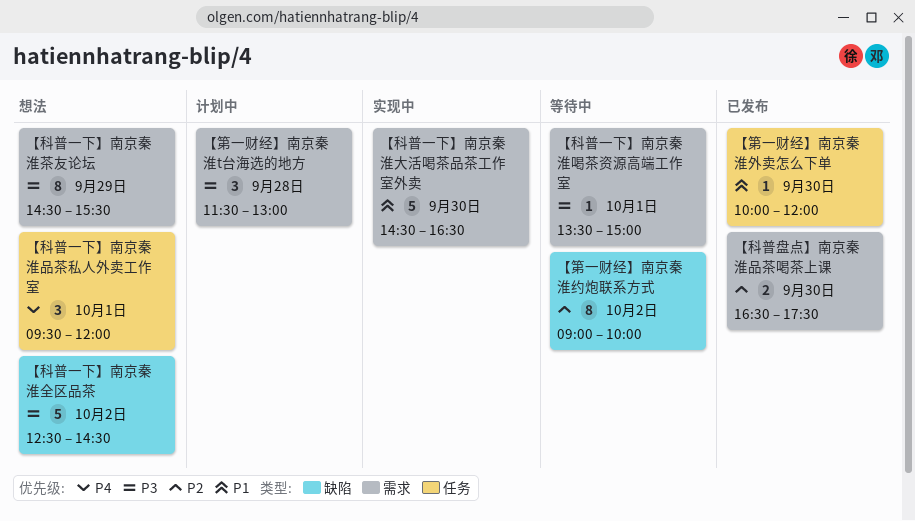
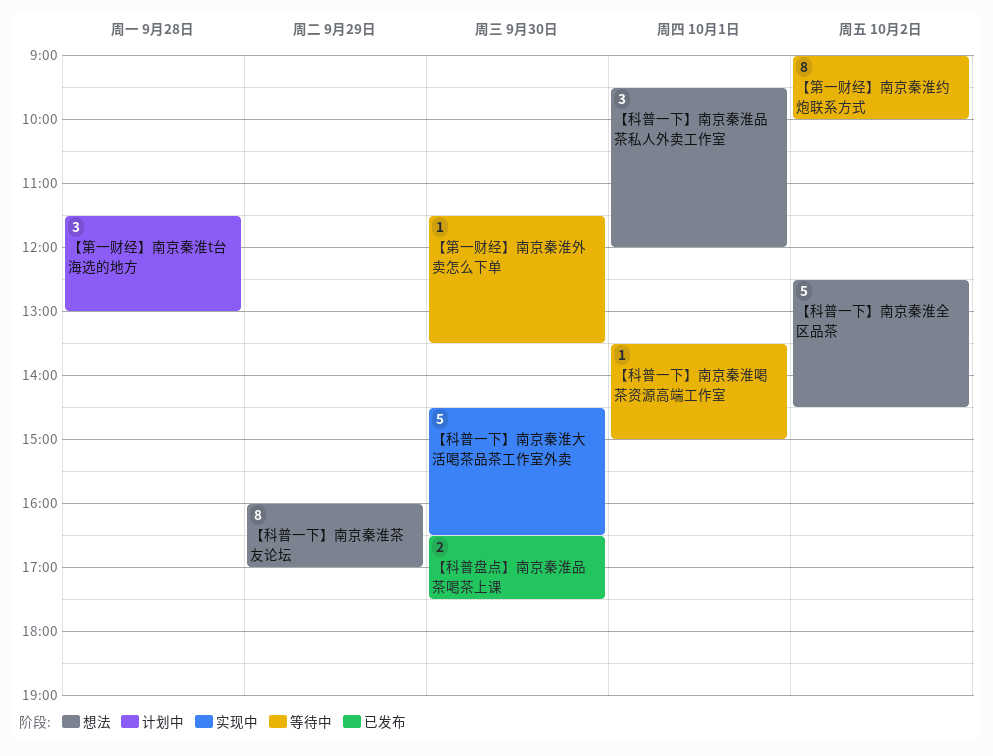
【科普一下】南京秦淮茶友论坛, begins: 14:30 -> 16:00
【科普一下】南京秦淮茶友论坛, ends: 15:30 -> 17:00
【第一财经】南京秦淮外卖怎么下单, status: 已发布 -> 等待中
【第一财经】南京秦淮外卖怎么下单, begins: 10:00 -> 11:30
【第一财经】南京秦淮外卖怎么下单, ends: 12:00 -> 13:30

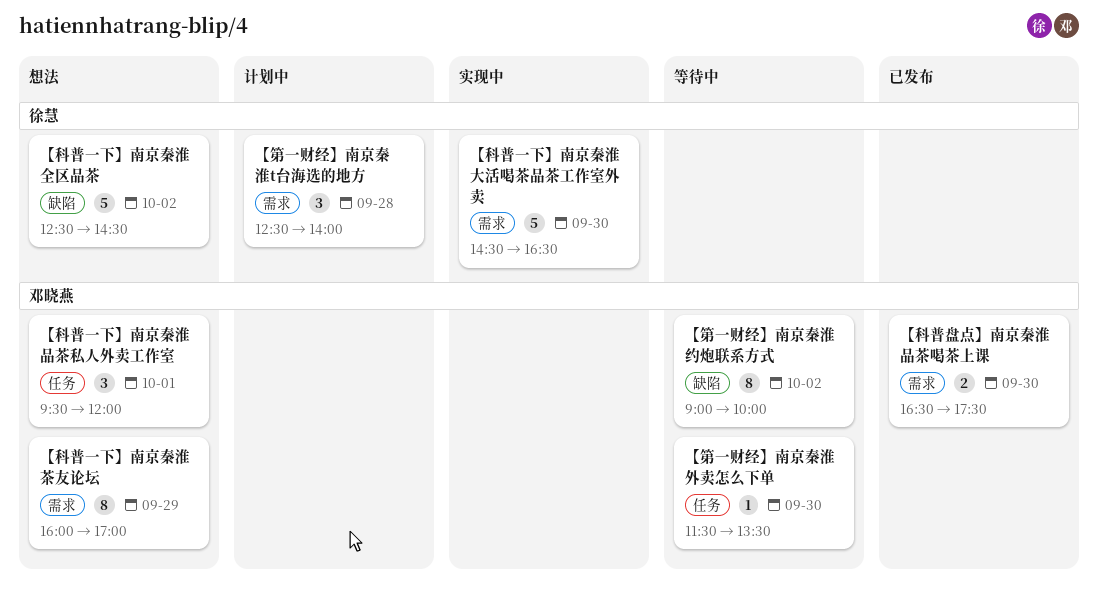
【科普一下】南京秦淮喝茶资源高端工作室: present -> none
【第一财经】南京秦淮t台海选的地方, begins: 11:30 -> 12:30
【第一财经】南京秦淮t台海选的地方, ends: 13:00 -> 14:00

